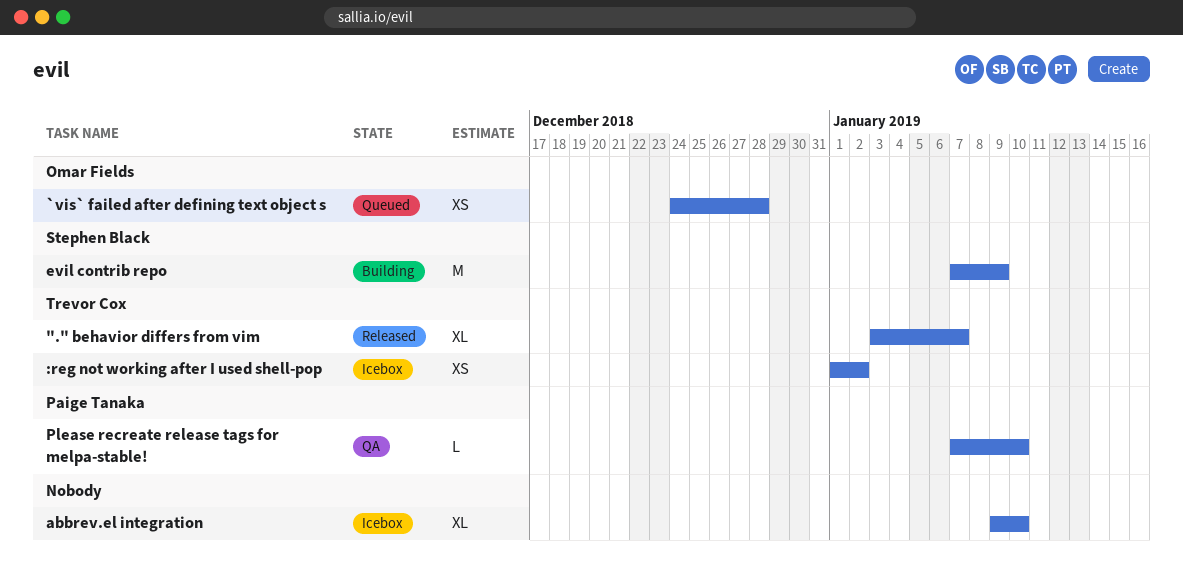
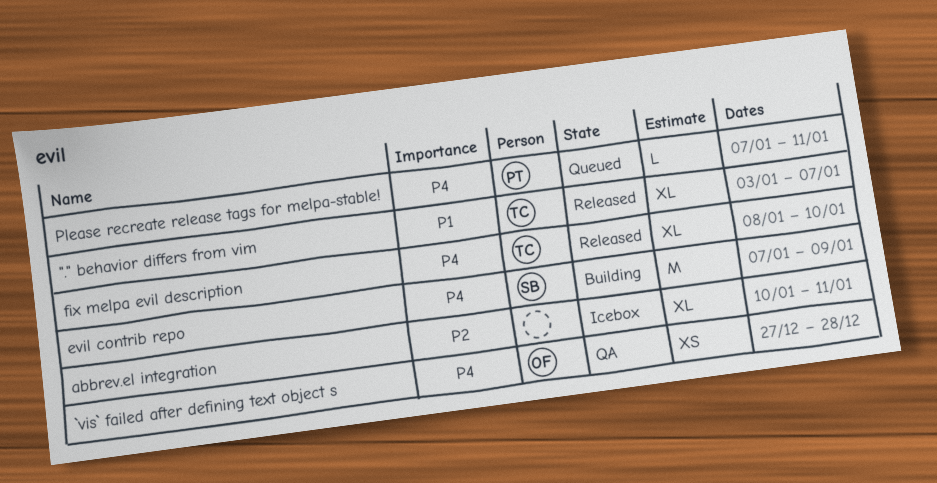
:reg not working after I used shell-pop: present -> none
`vis` failed after defining text object s, status: Queued -> QA
`vis` failed after defining text object s, start: Dec 24 -> Dec 27
abbrev.el integration, start: Jan 9 -> Jan 10
abbrev.el integration, due: Jan 10 -> Jan 11
fix melpa evil description: none -> present
Please recreate release tags for melpa-stable!, status: QA -> Queued
Please recreate release tags for melpa-stable!, due: Jan 10 -> Jan 11

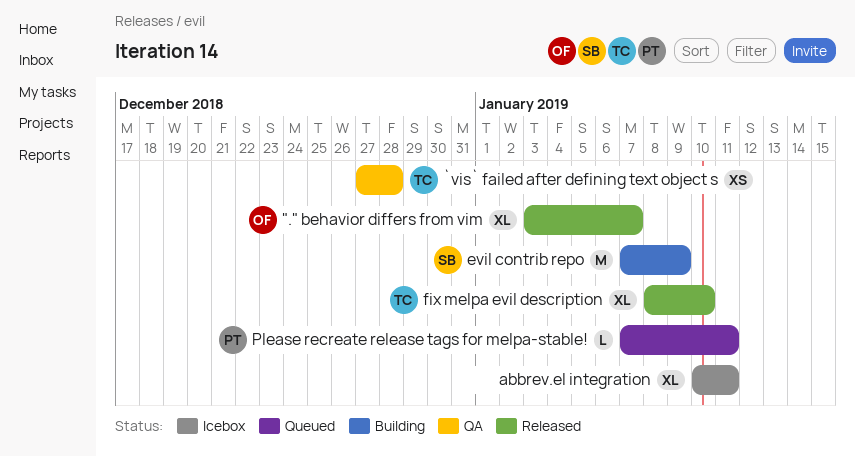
"." behavior differs from vim, owner: TC -> OF
`vis` failed after defining text object s, owner: OF -> TC

